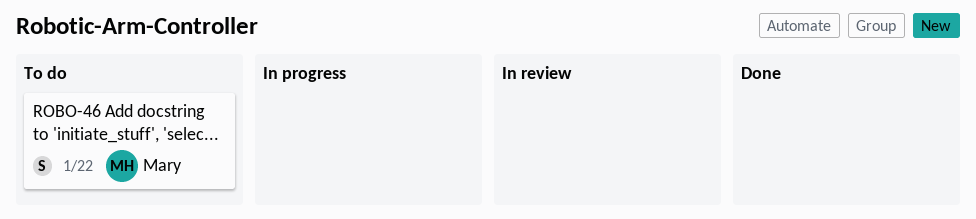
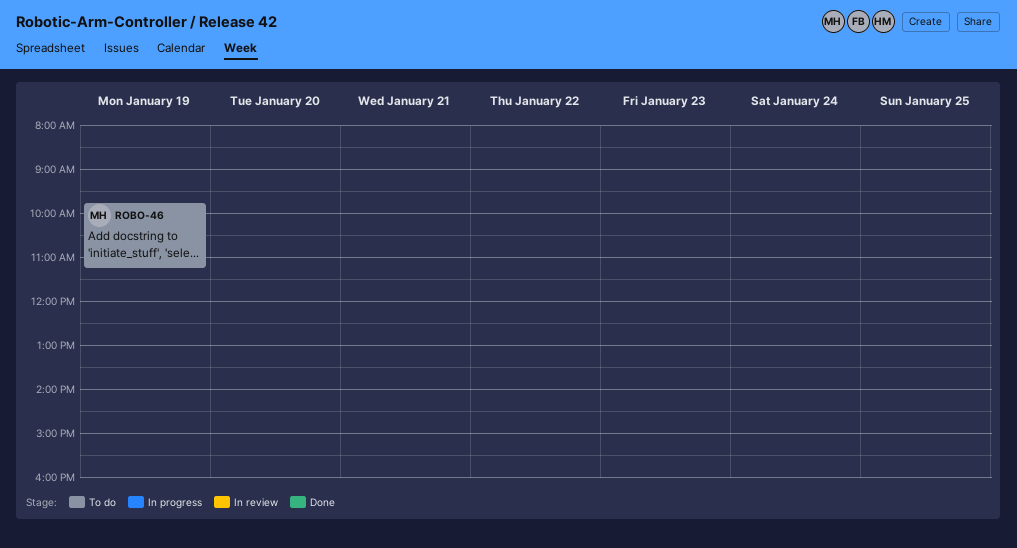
ROBO-46, day: Jan 22 -> Jan 19

